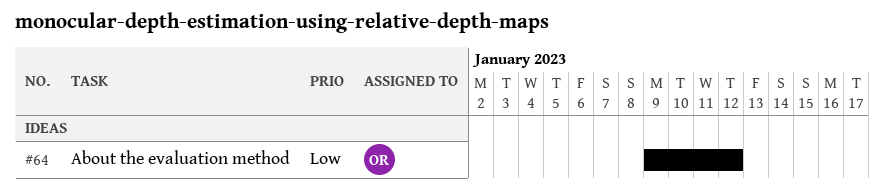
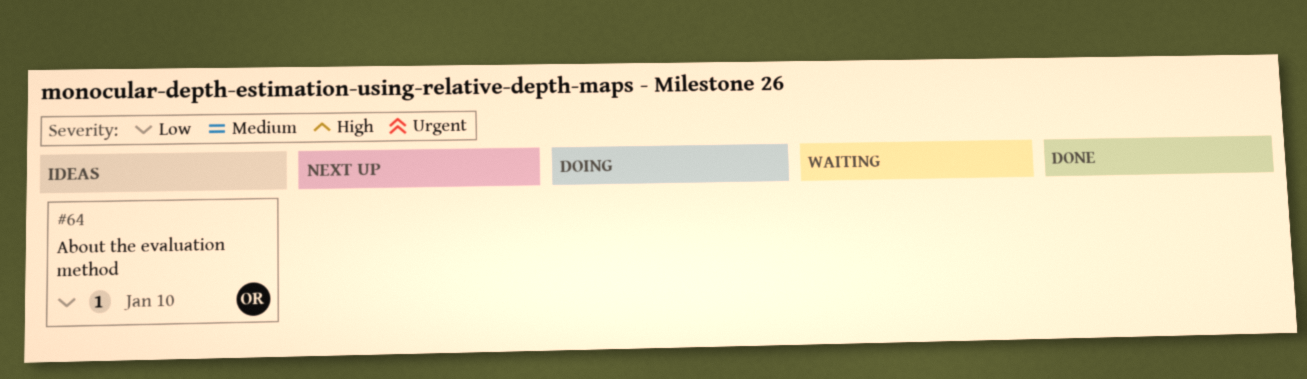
#64, due: Jan 12 -> Jan 10

